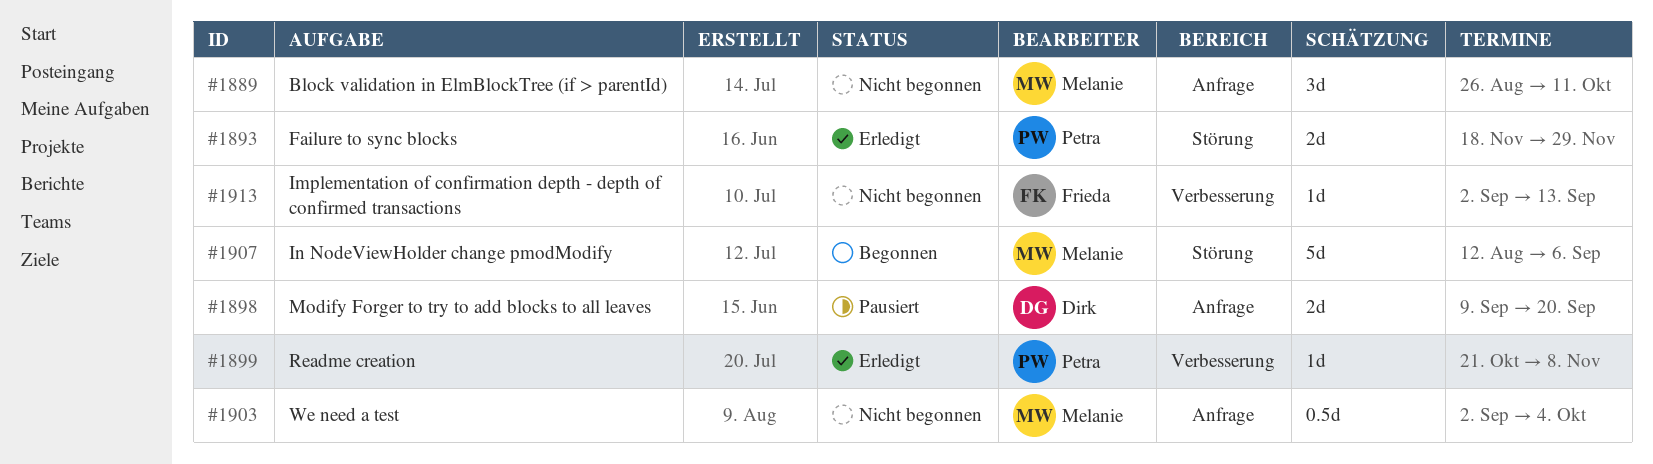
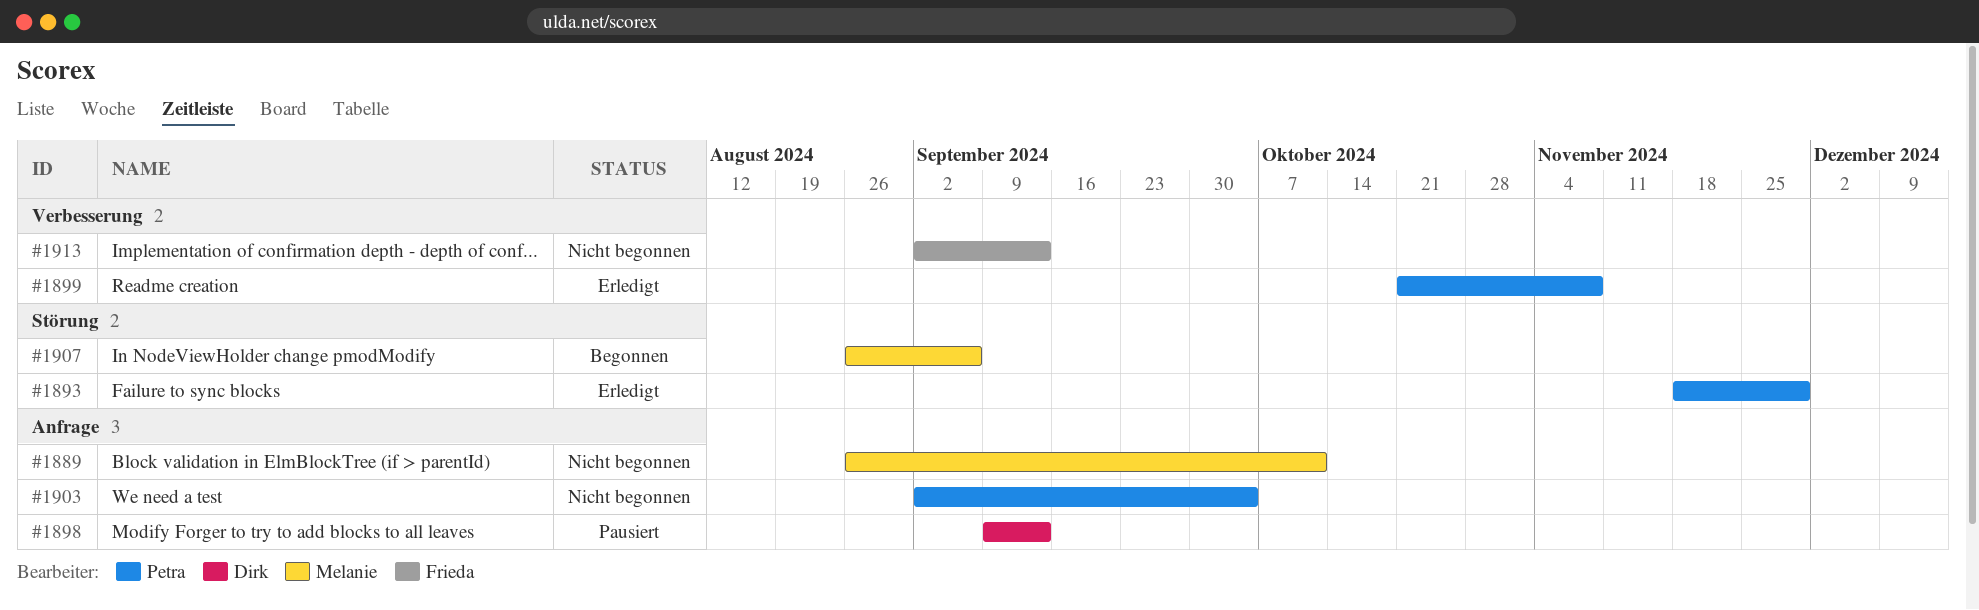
#1898, due: Sep 20 -> Sep 13
#1903, owner: Melanie -> Petra
#1907, start: Aug 12 -> Aug 26

